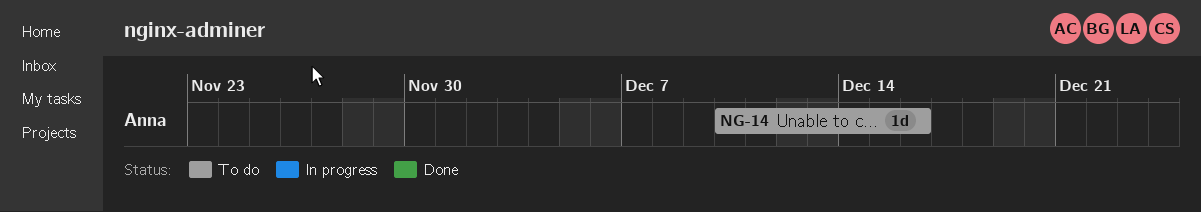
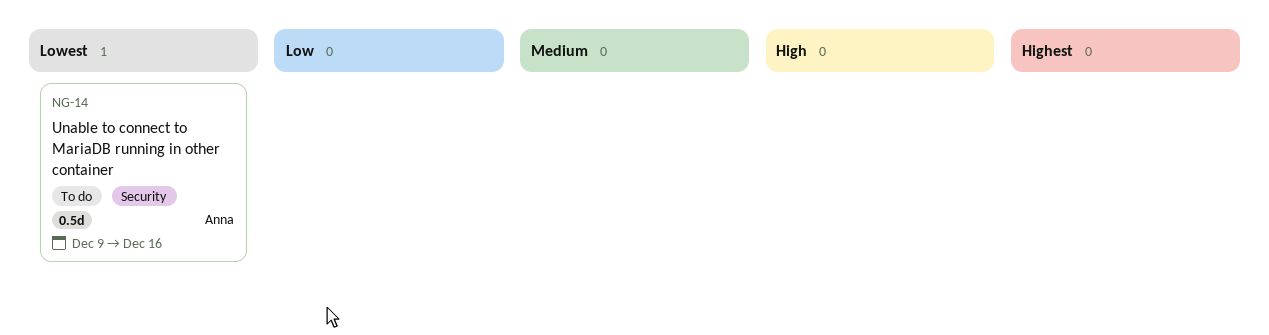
NG-14, estimate: 1d -> 0.5d
NG-14, start: Dec 10 -> Dec 9

